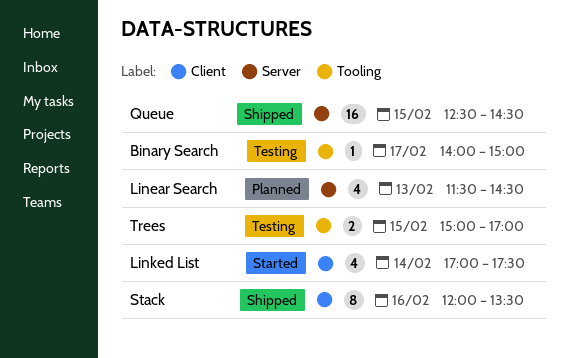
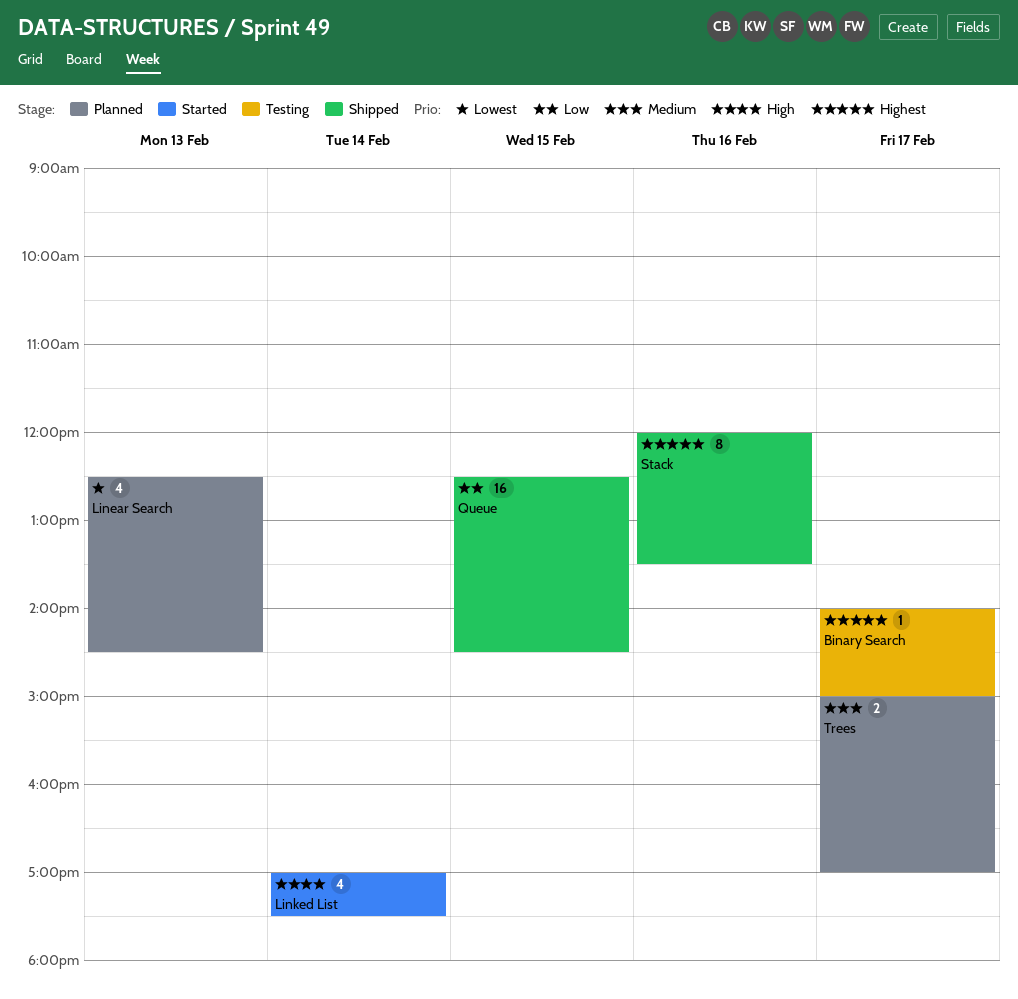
Linear Search, begins: 11:30 -> 12:30
Trees, status: Testing -> Planned
Trees, day: Feb 15 -> Feb 17

